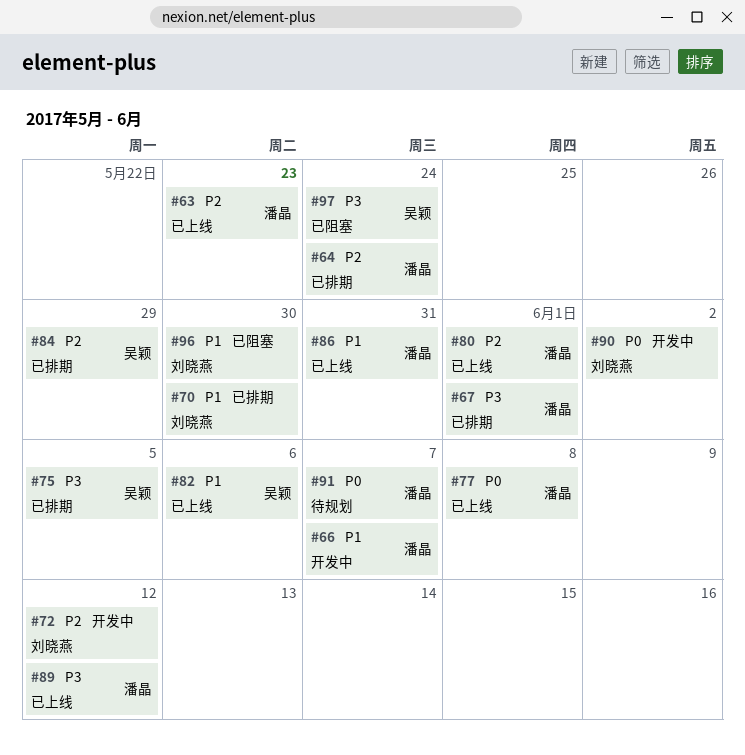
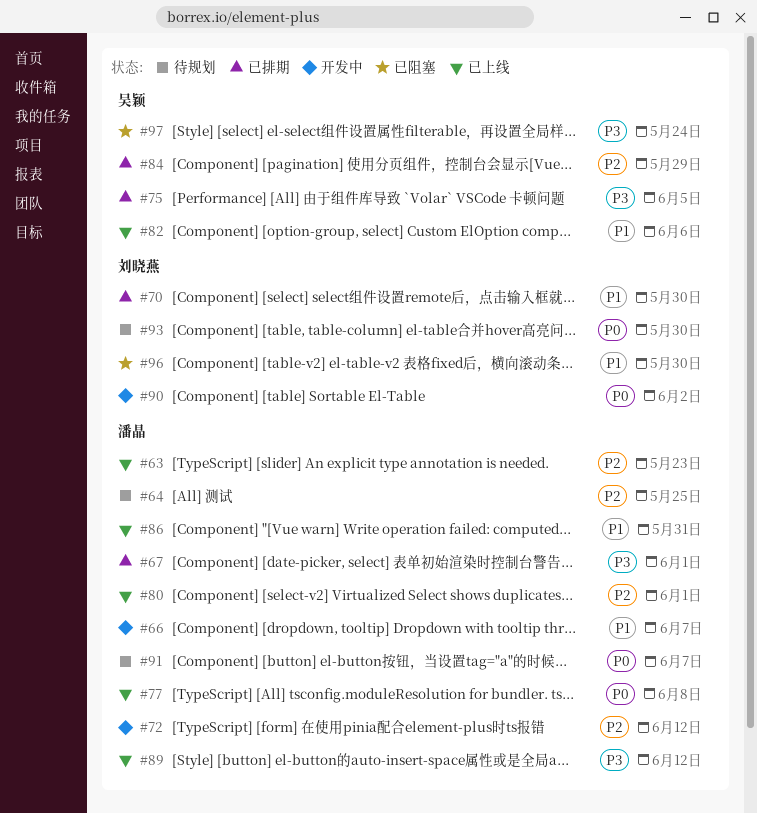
#64, status: 已排期 -> 待规划
#64, due: May 24 -> May 25
#72, owner: 刘晓燕 -> 潘晶
#93: none -> present

